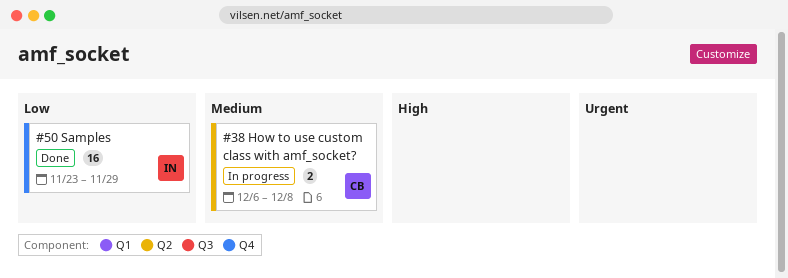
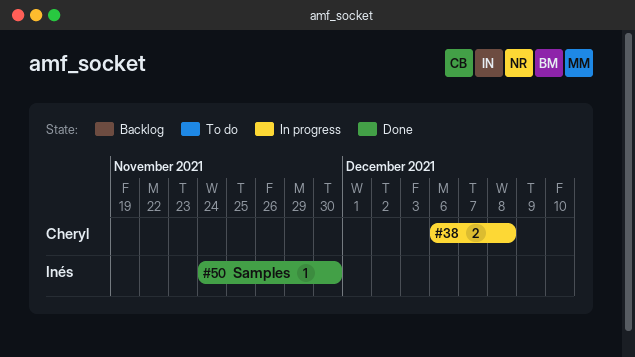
#50, estimate: 16 -> 1
#50, start: Nov 23 -> Nov 24
#50, due: Nov 29 -> Nov 30

